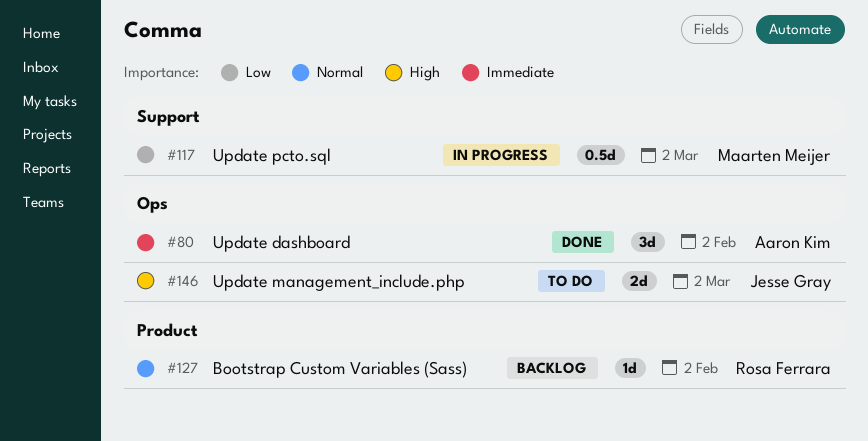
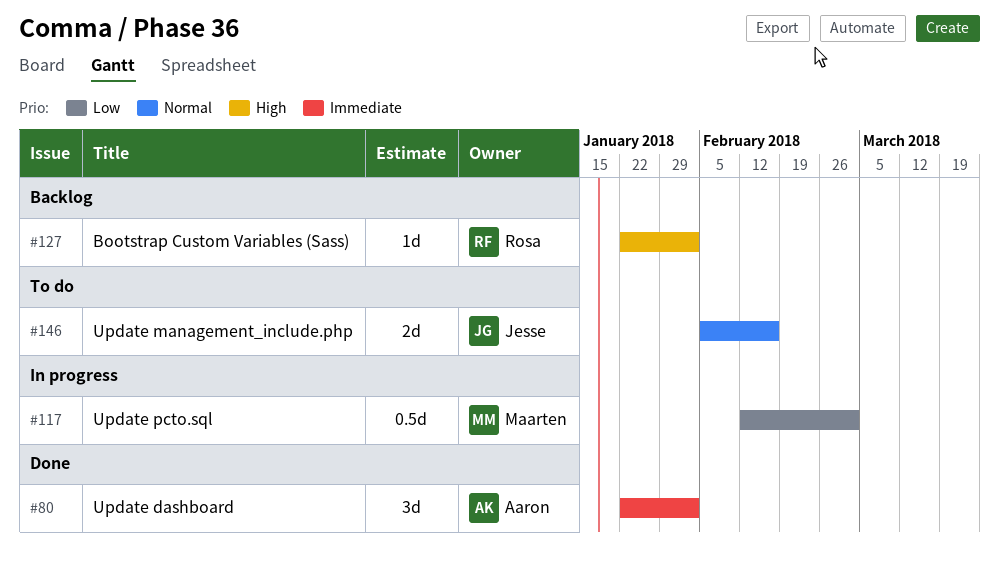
#127, priority: Normal -> High
#146, priority: High -> Normal
#146, due: Mar 2 -> Feb 16

